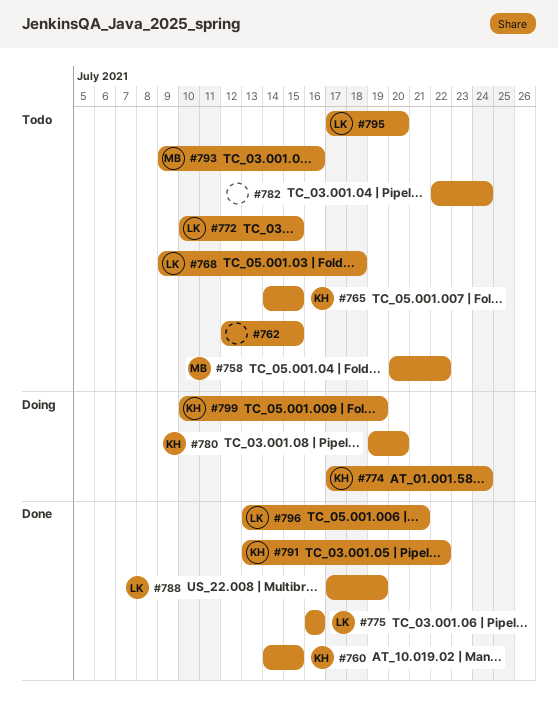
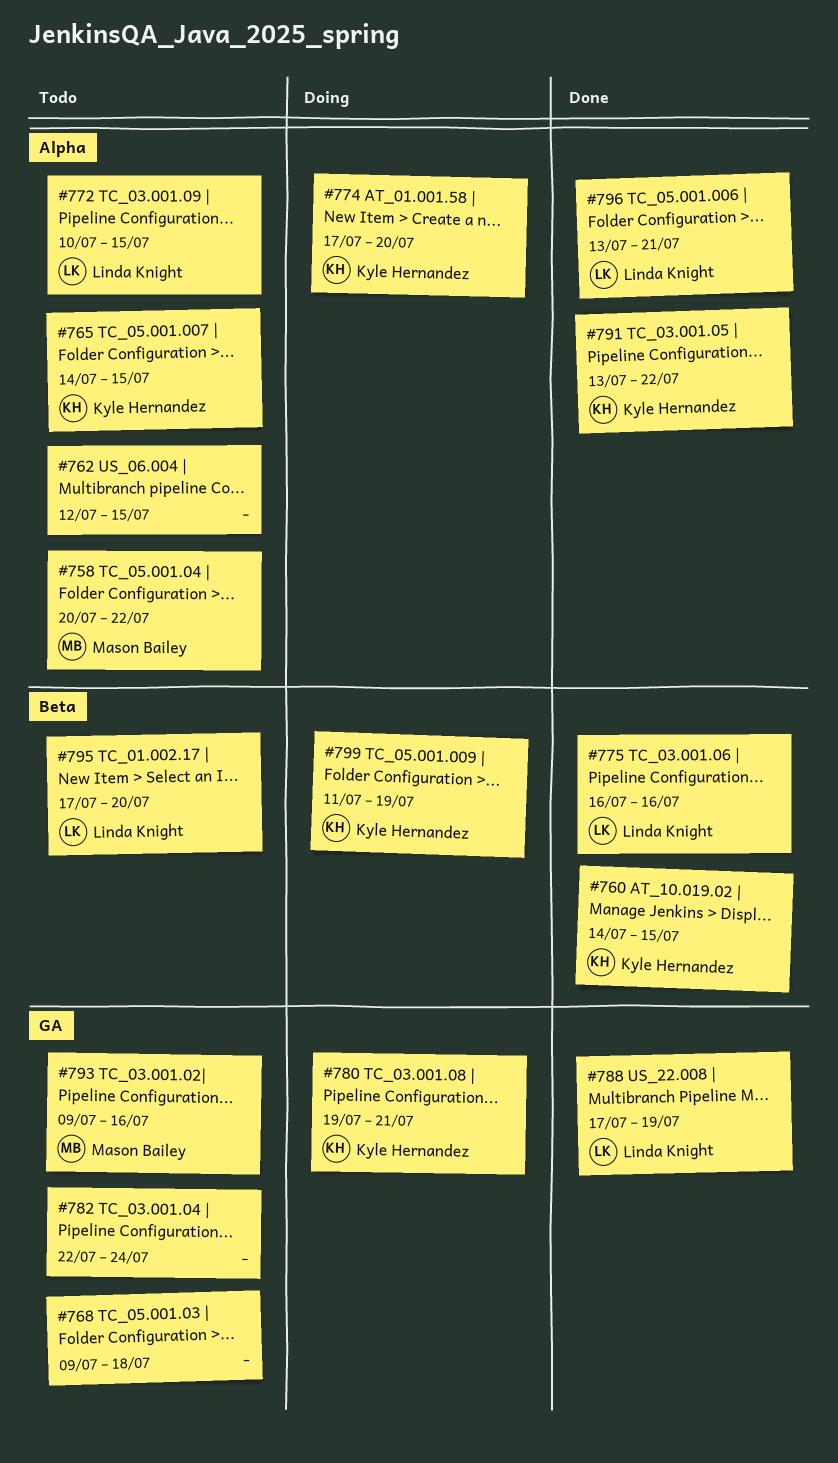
#768, owner: Linda Knight -> none
#774, due: Jul 24 -> Jul 20
#780, due: Jul 20 -> Jul 21
#799, start: Jul 10 -> Jul 11

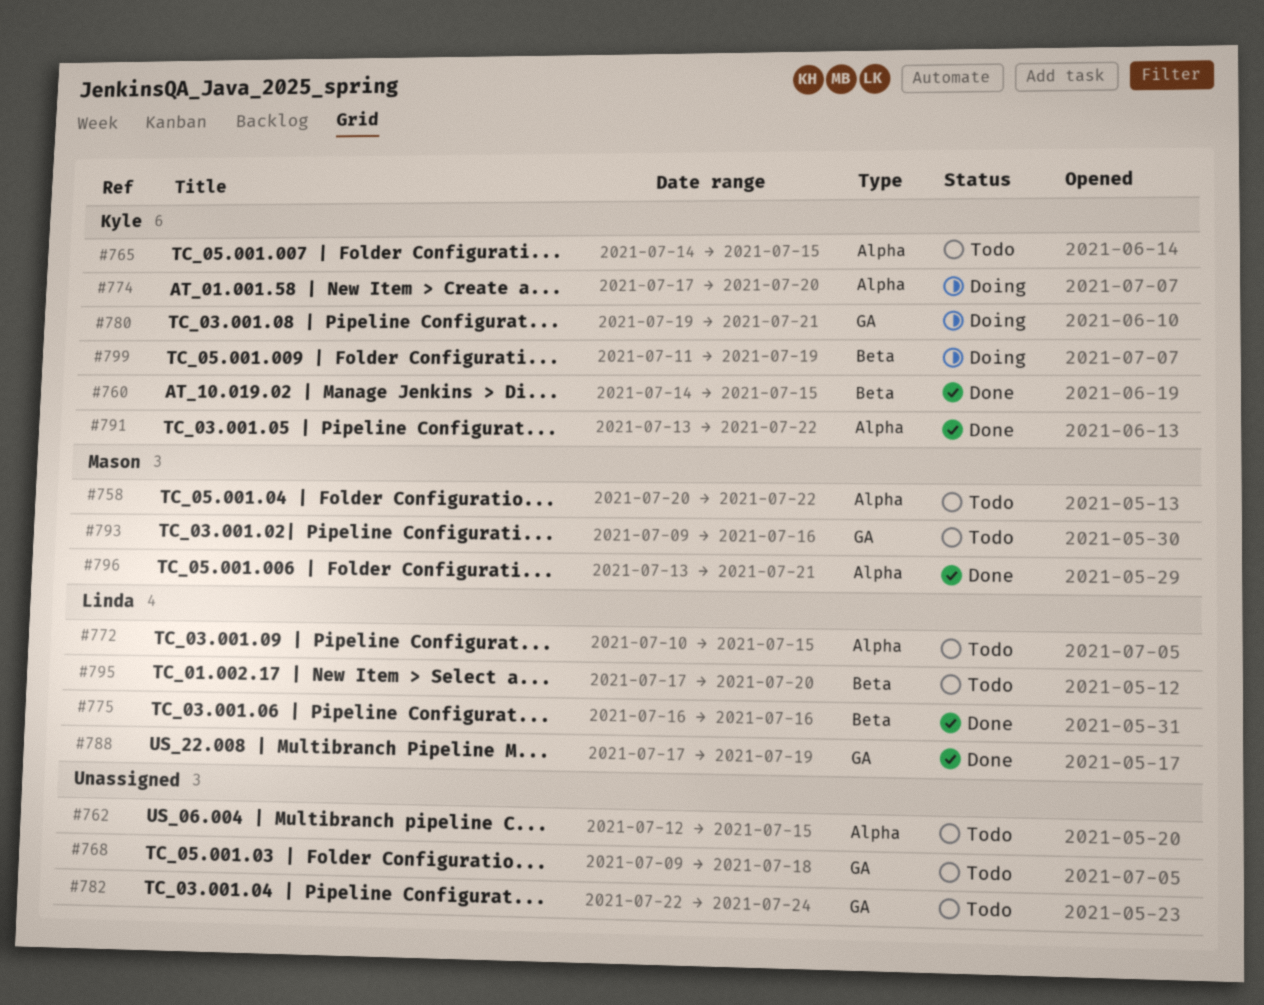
#796, owner: Linda Knight -> Mason Bailey

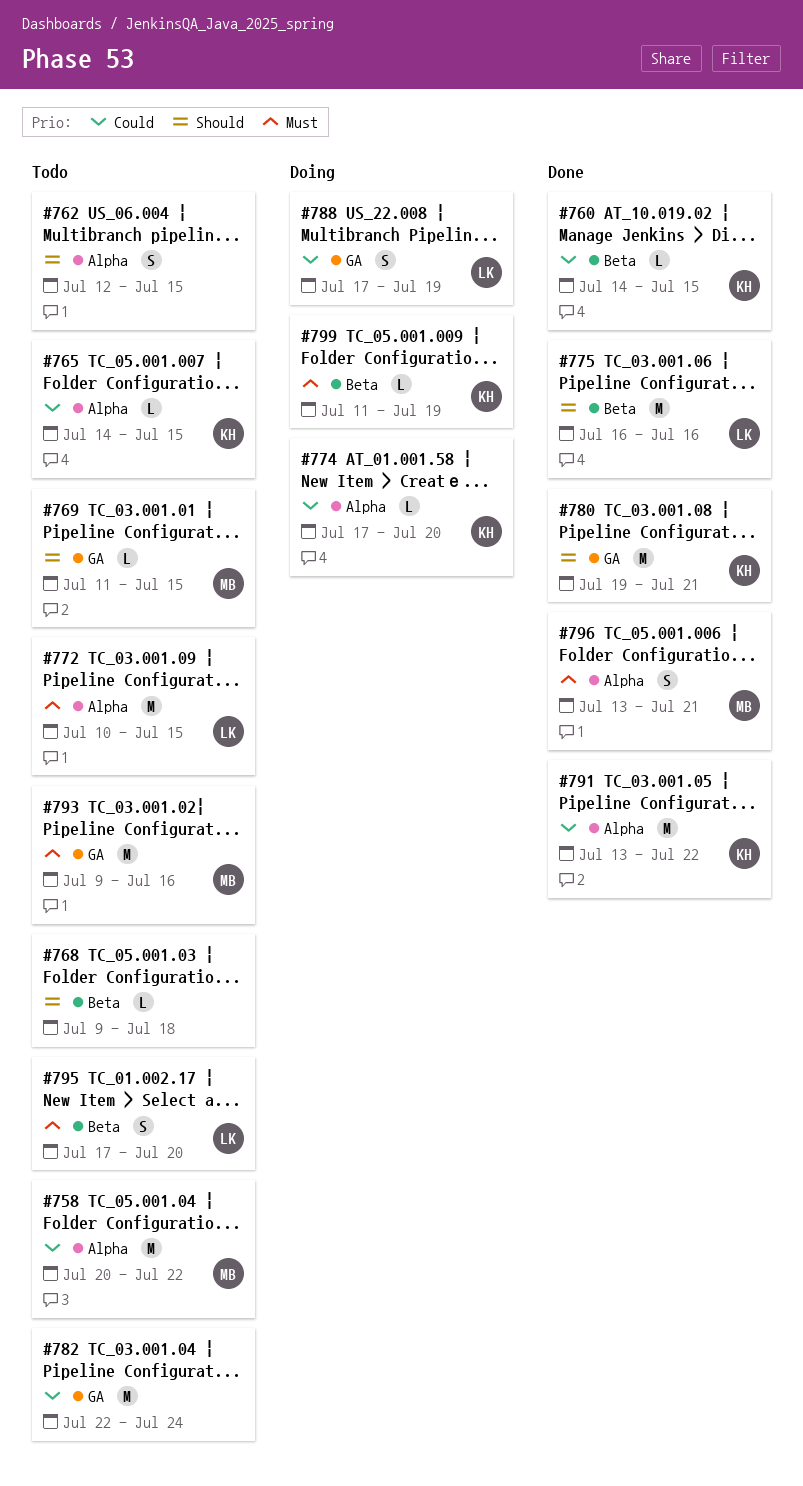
#768, label: GA -> Beta
#769: none -> present
#780, status: Doing -> Done
#788, status: Done -> Doing

